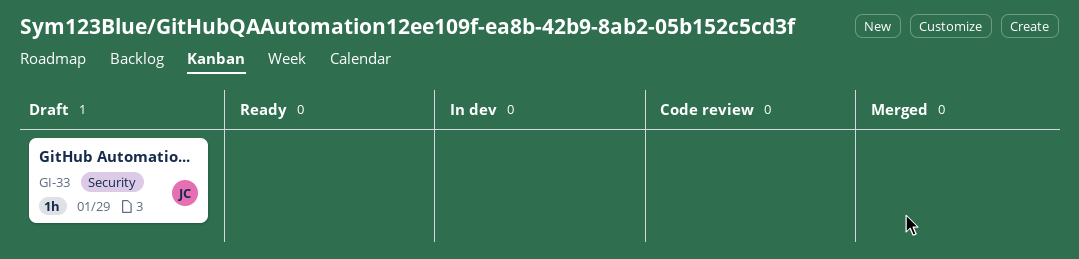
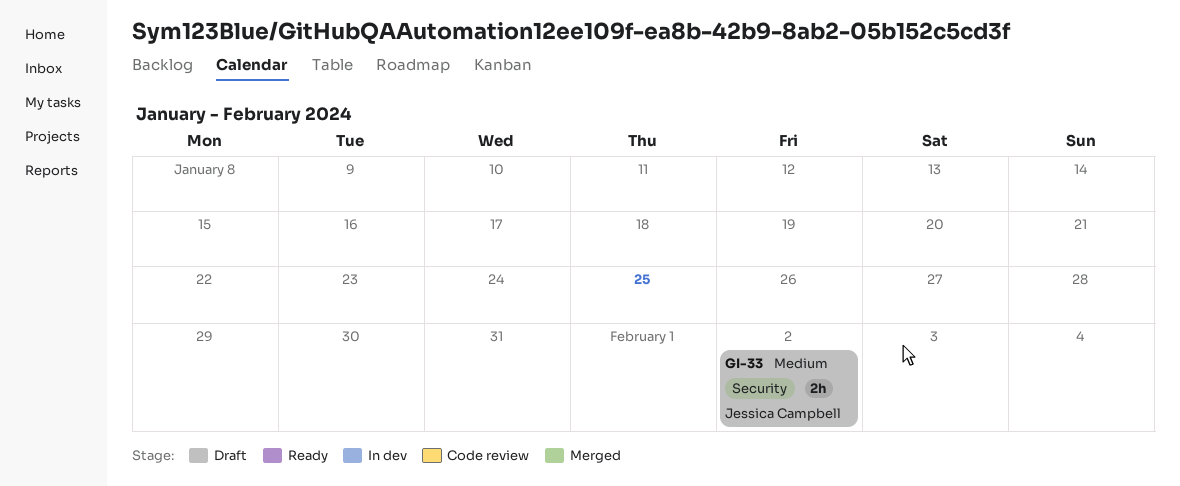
GI-33, estimate: 1h -> 2h
GI-33, due: Jan 29 -> Feb 2

